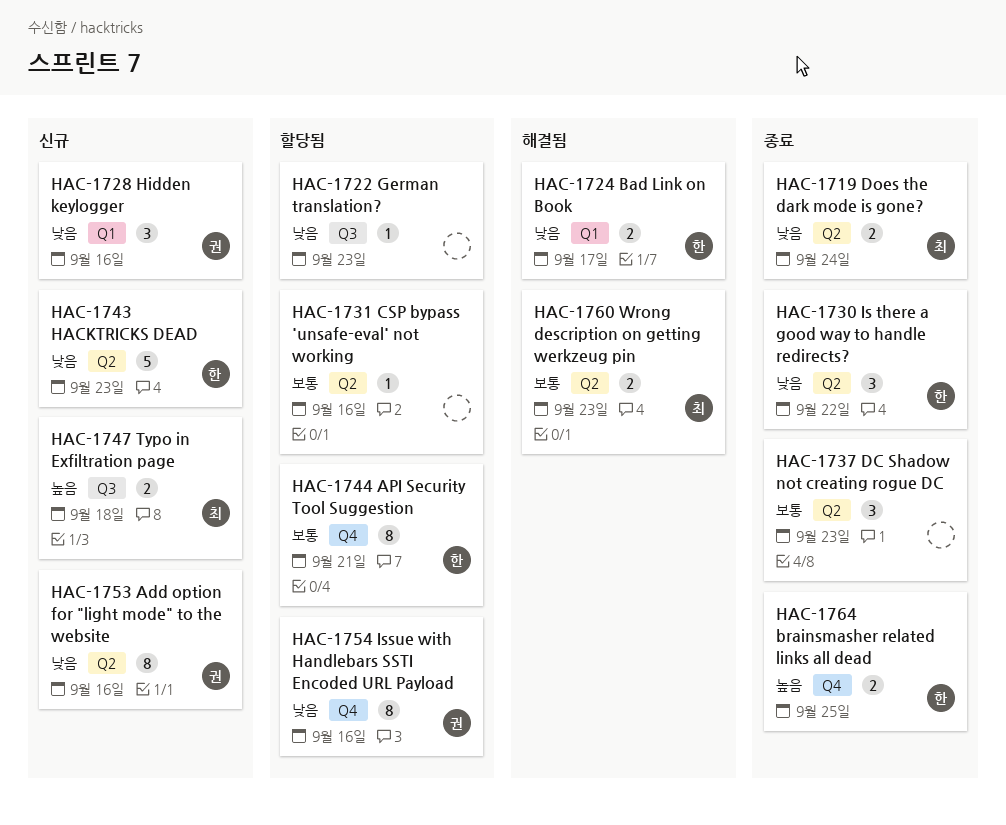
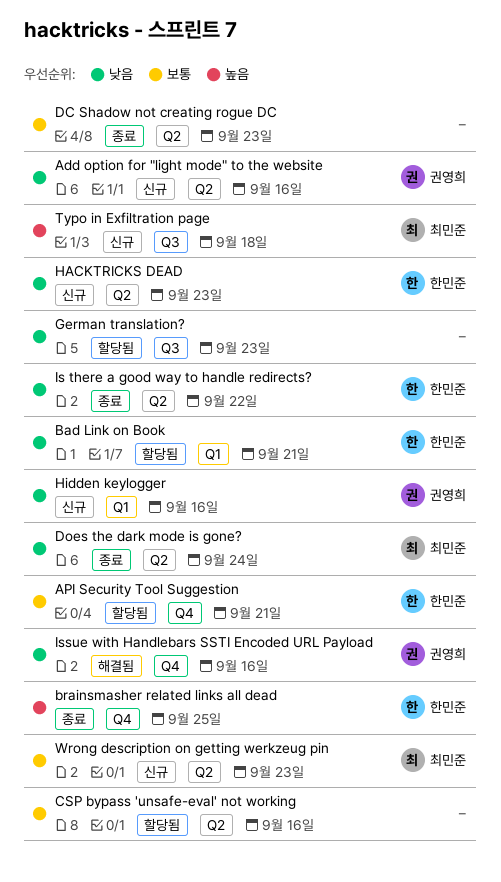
Bad Link on Book, status: 해결됨 -> 할당됨
Bad Link on Book, due: Sep 17 -> Sep 21
Issue with Handlebars SSTI Encoded URL Payload, status: 할당됨 -> 해결됨
Wrong description on getting werkzeug pin, status: 해결됨 -> 신규

